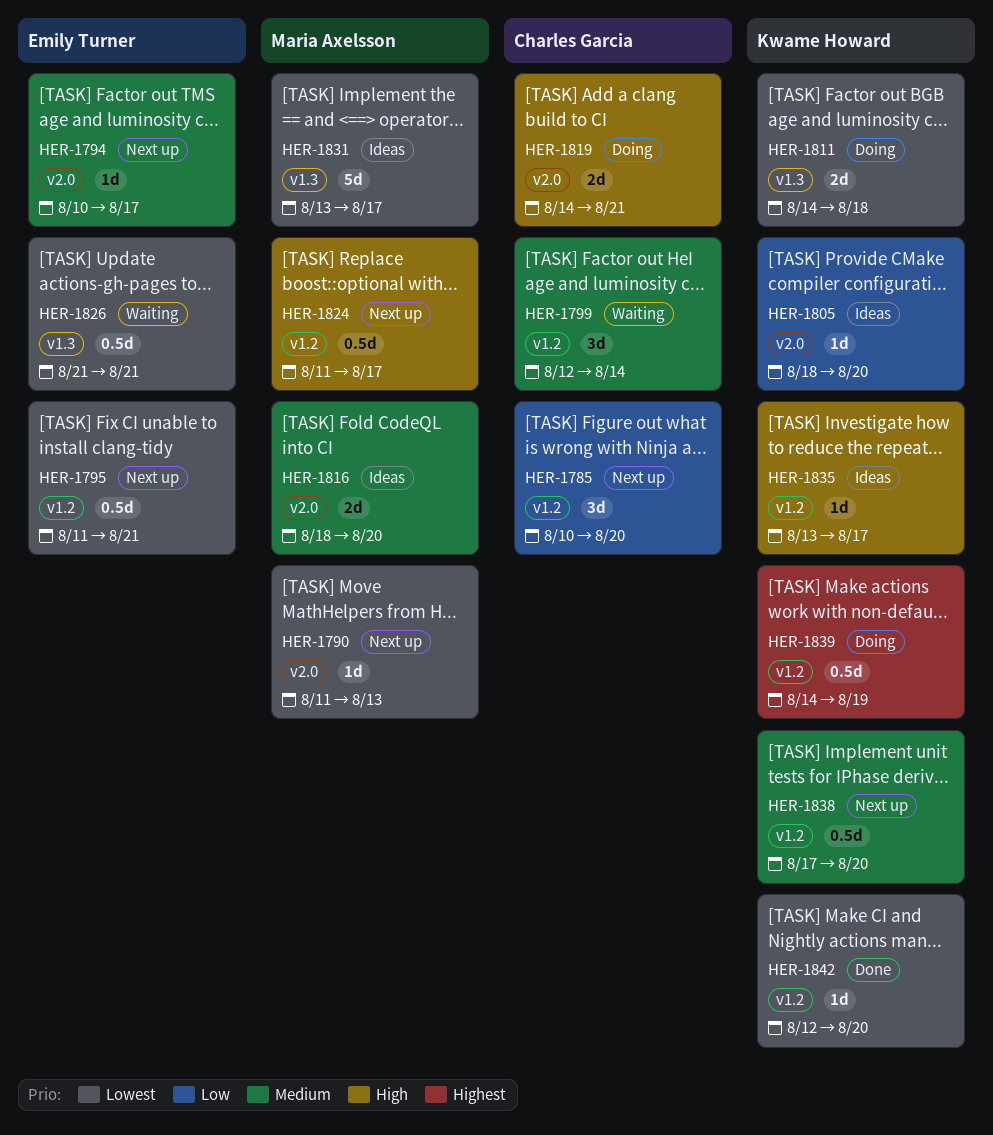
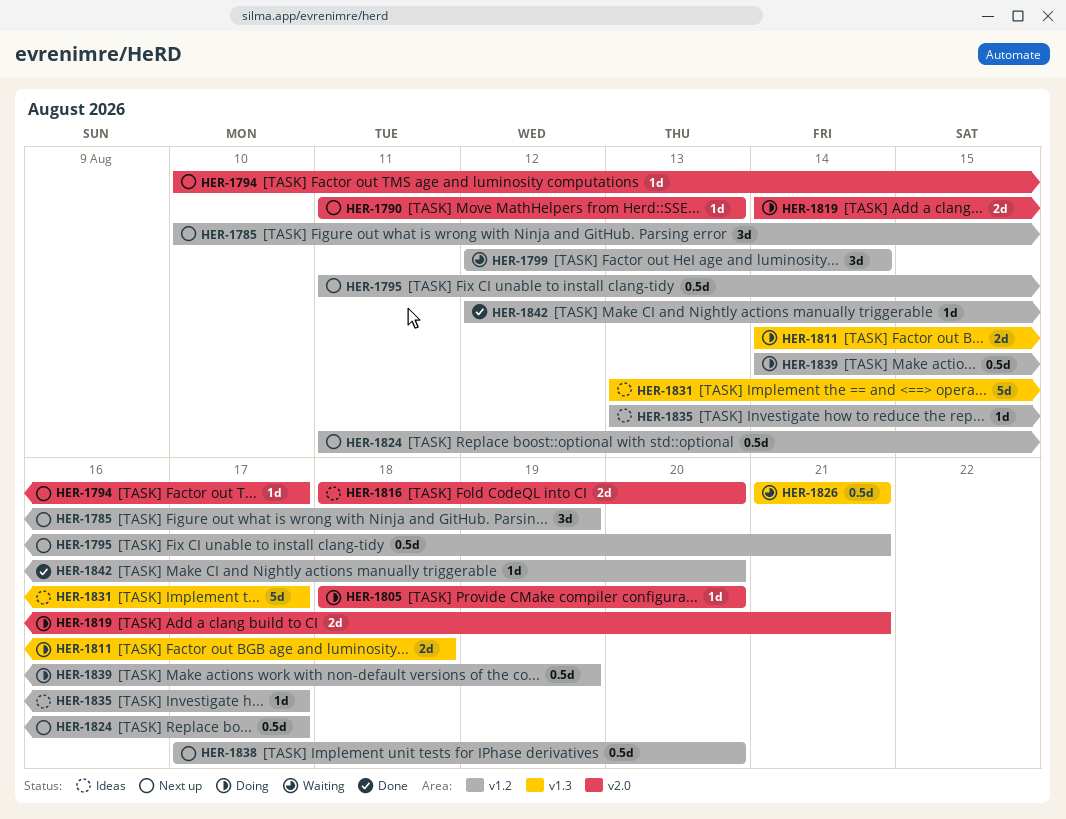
HER-1785, due: Aug 20 -> Aug 19
HER-1805, status: Ideas -> Doing

